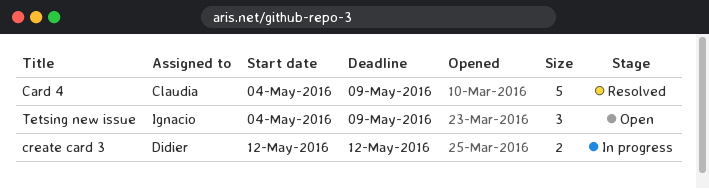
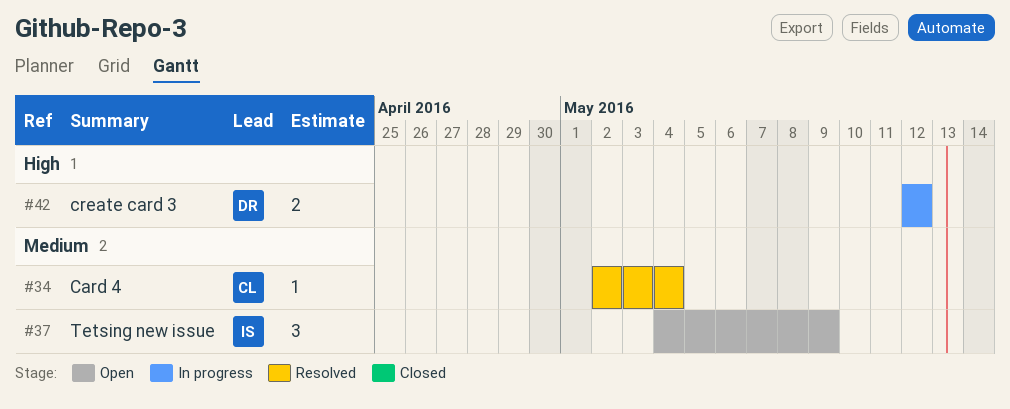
Card 4, estimate: 5 -> 1
Card 4, start: May 4 -> May 2
Card 4, due: May 9 -> May 4

